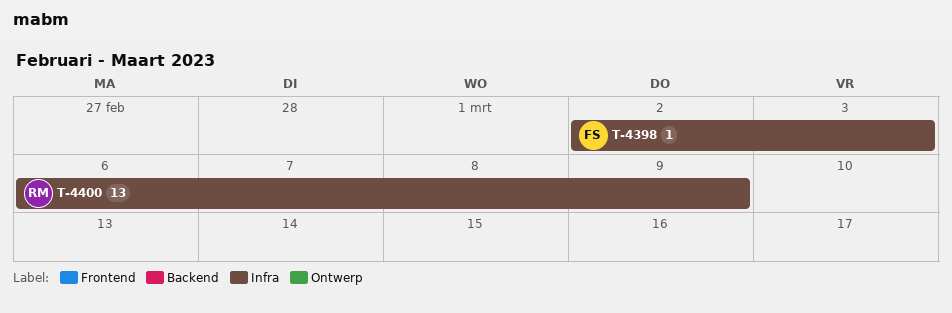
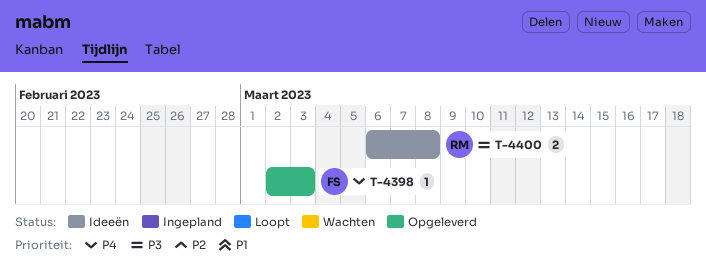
T-4400, estimate: 13 -> 2
T-4400, due: Mar 9 -> Mar 8

